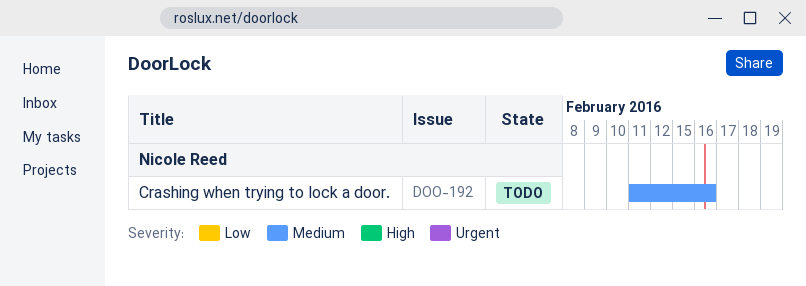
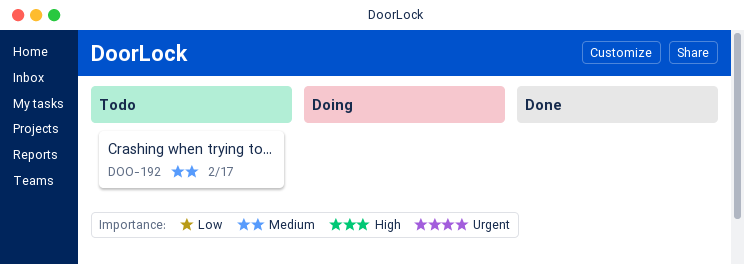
DOO-192, due: Feb 16 -> Feb 17

